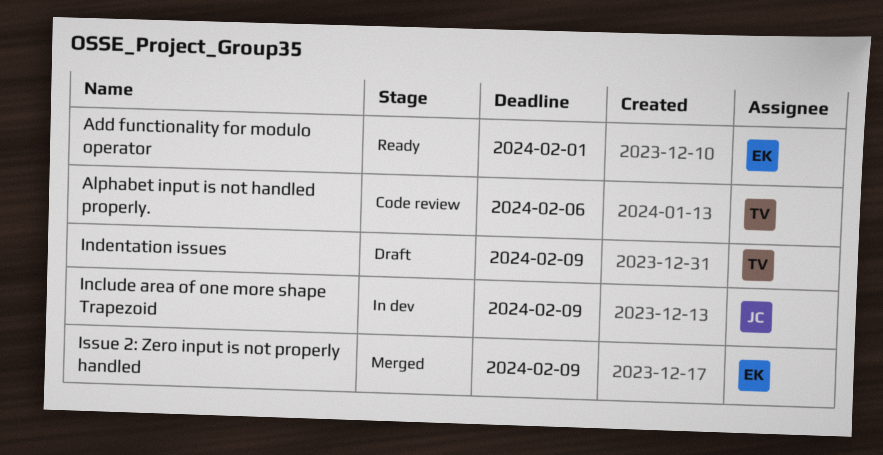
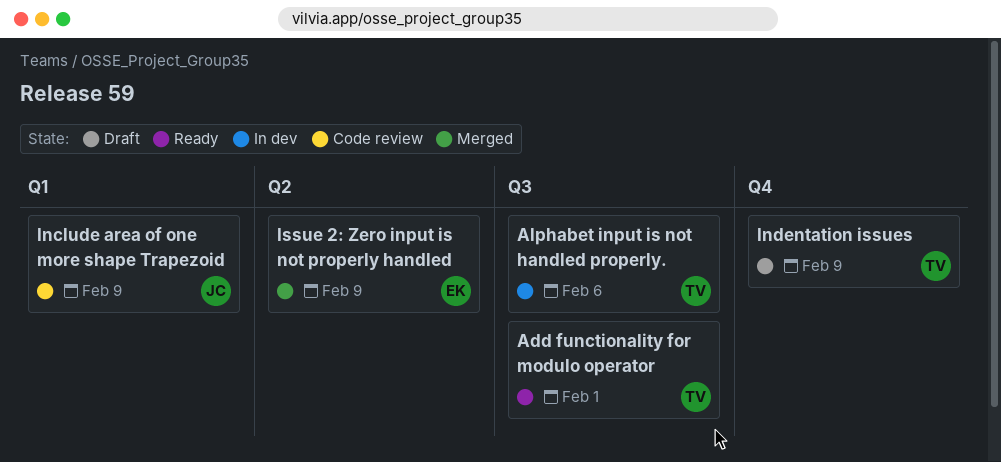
Add functionality for modulo operator, owner: EK -> TV
Alphabet input is not handled properly., status: Code review -> In dev
Include area of one more shape Trapezoid, status: In dev -> Code review

